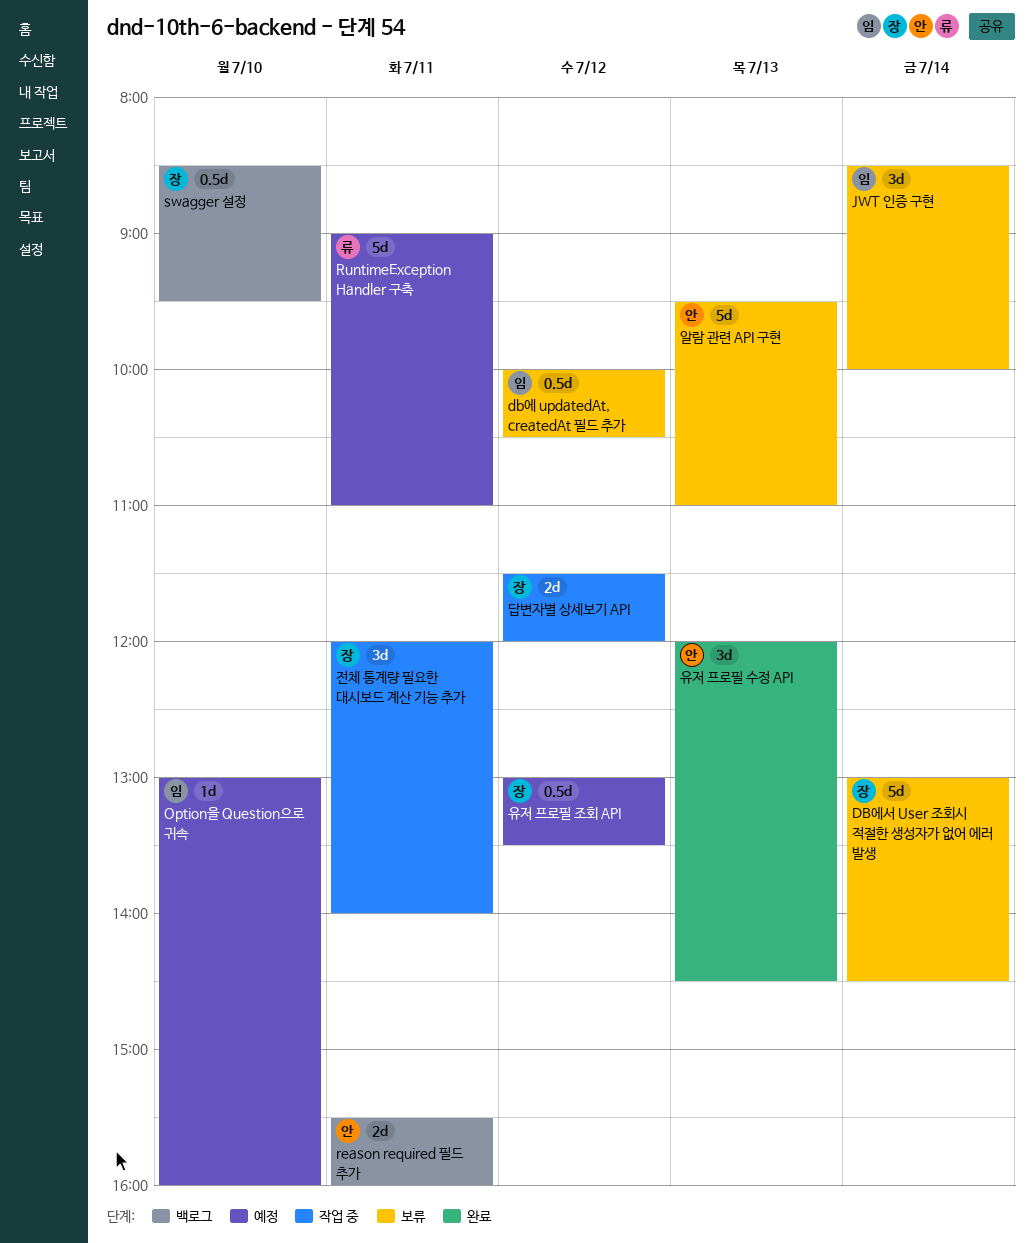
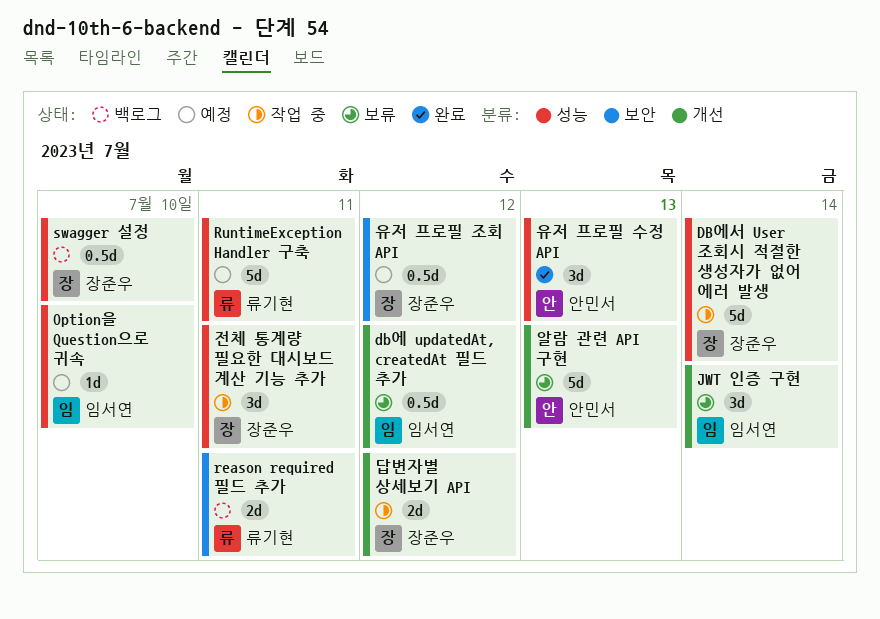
DB에서 User 조회시 적절한 생성자가 없어 에러 발생, status: 보류 -> 작업 중
reason required 필드 추가, owner: 안민서 -> 류기현

